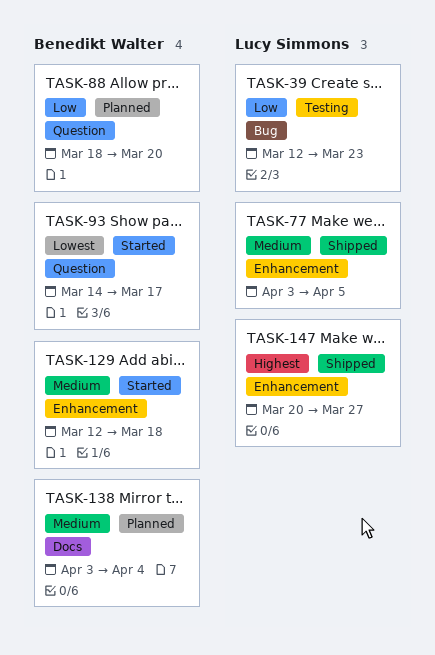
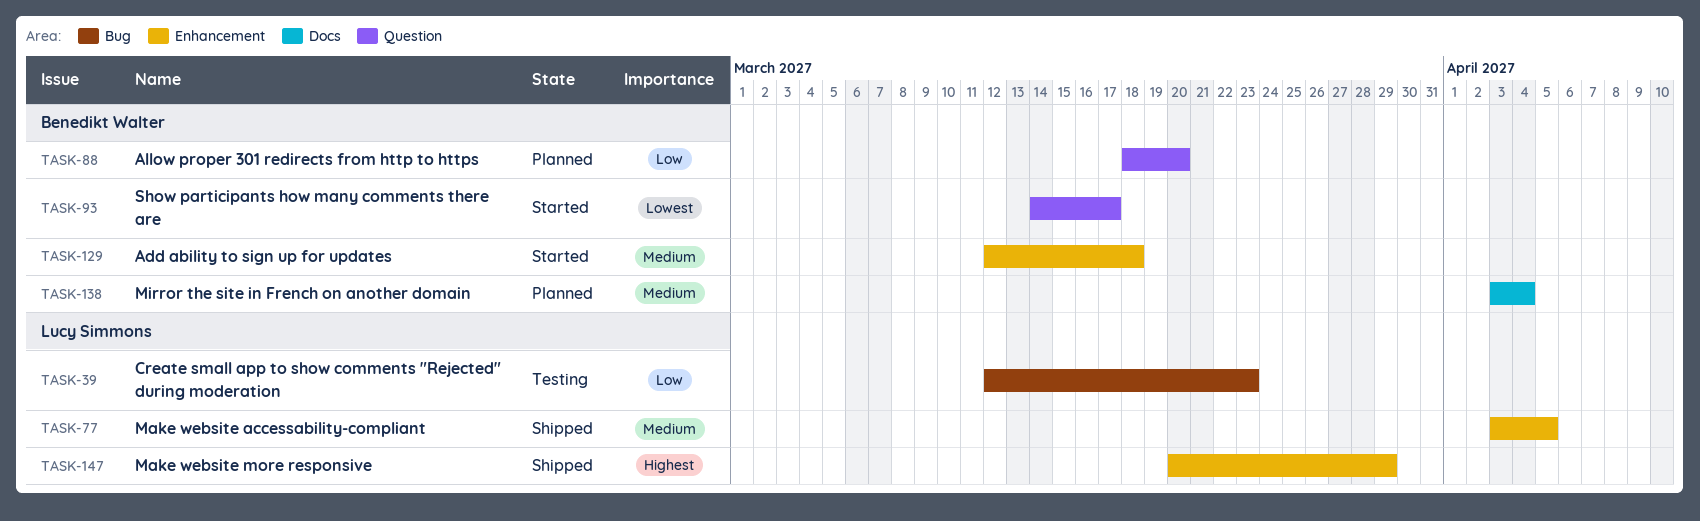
TASK-147, due: Mar 27 -> Mar 29

